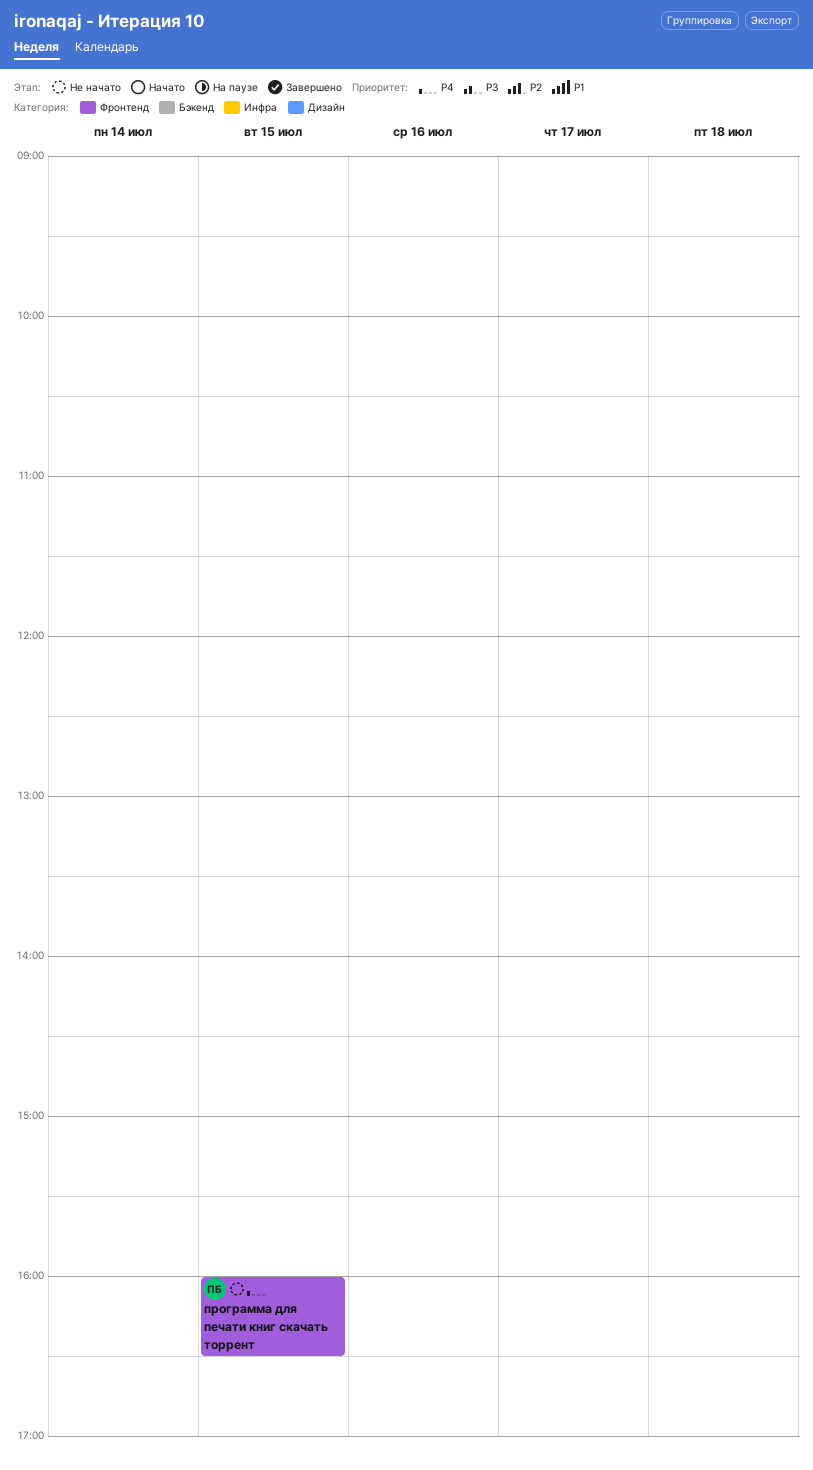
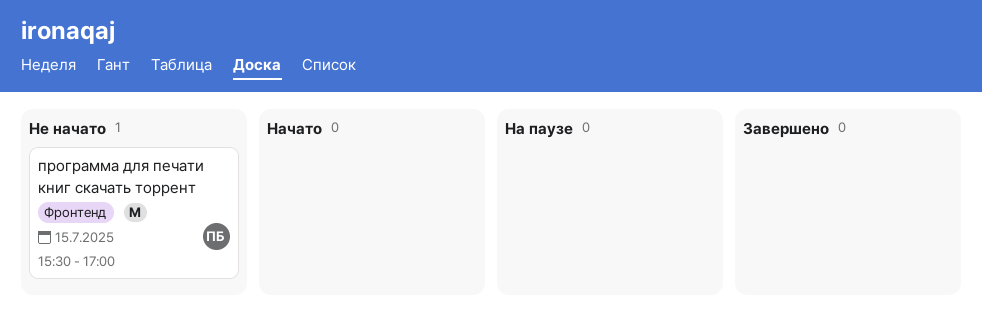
программа для печати книг скачать торрент, begins: 16:00 -> 15:30
программа для печати книг скачать торрент, ends: 16:30 -> 17:00

